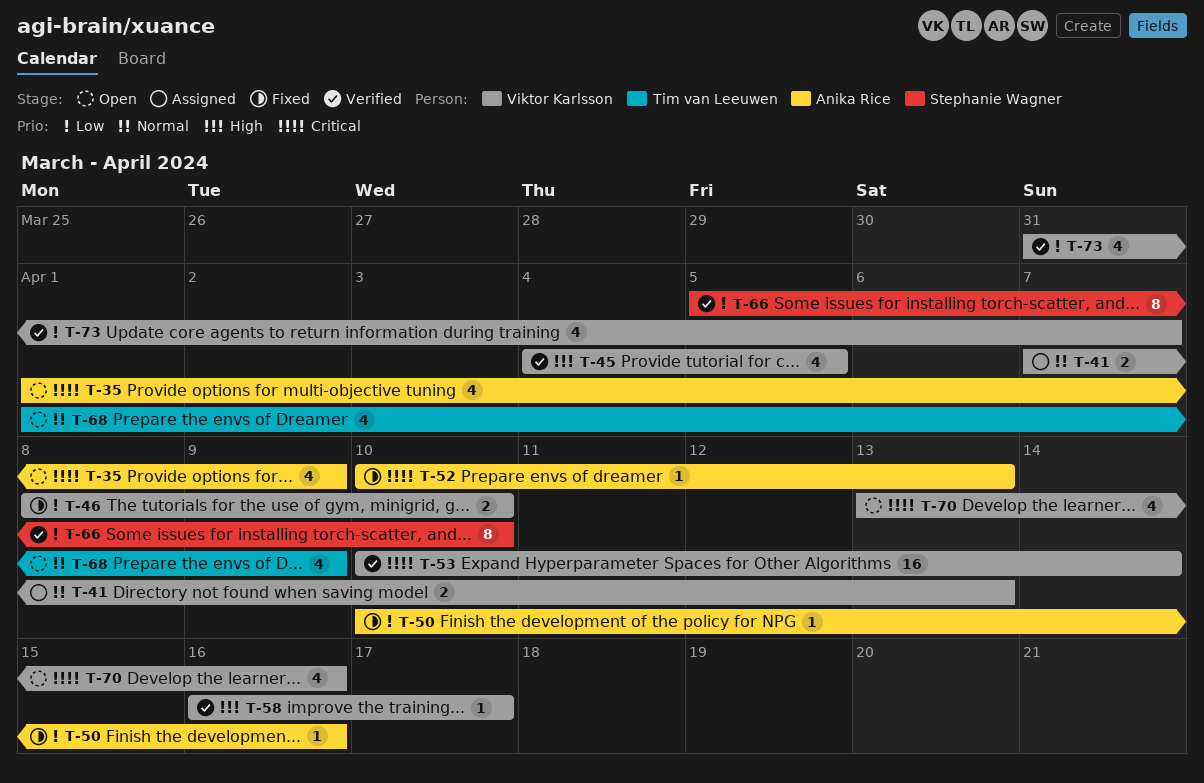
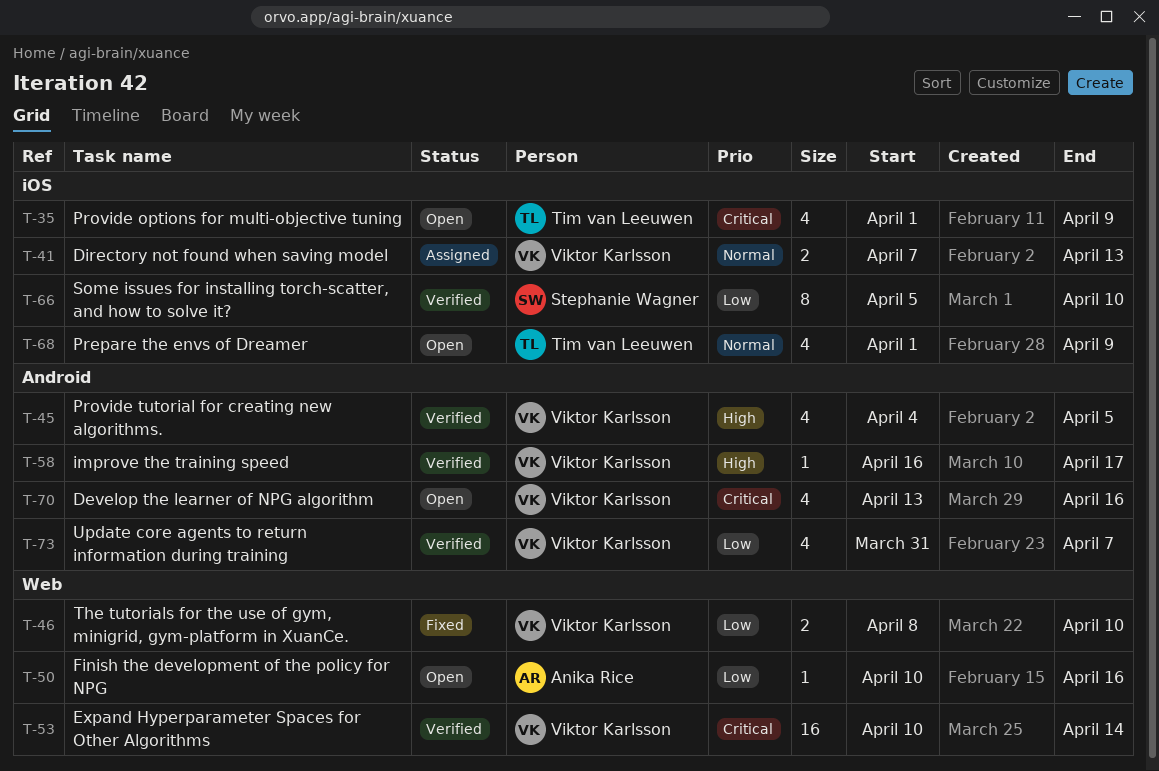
T-35, owner: Anika Rice -> Tim van Leeuwen
T-50, status: Fixed -> Open
T-52: present -> none

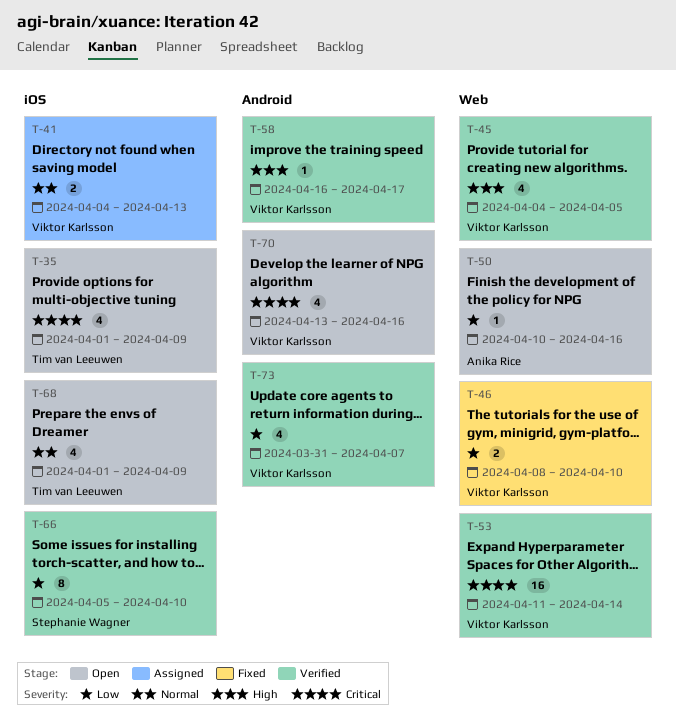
T-41, start: Apr 7 -> Apr 4
T-45, label: Android -> Web
T-53, start: Apr 10 -> Apr 11

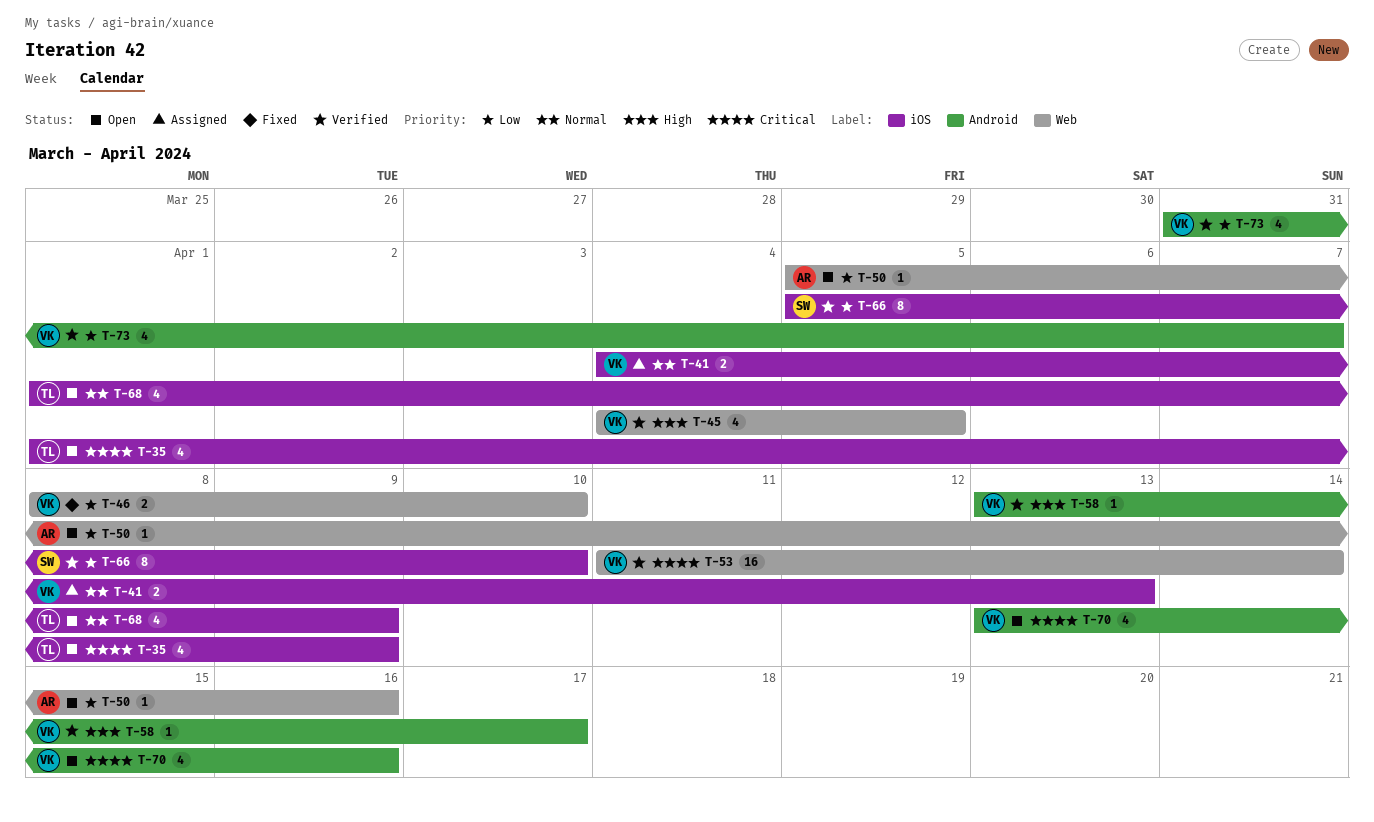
T-50, start: Apr 10 -> Apr 5
T-58, start: Apr 16 -> Apr 13

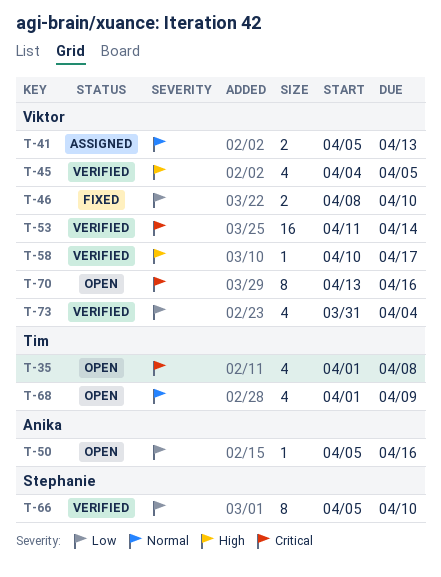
T-35, due: Apr 9 -> Apr 8
T-41, start: Apr 4 -> Apr 5
T-58, start: Apr 13 -> Apr 10
T-70, estimate: 4 -> 8
T-73, due: Apr 7 -> Apr 4

